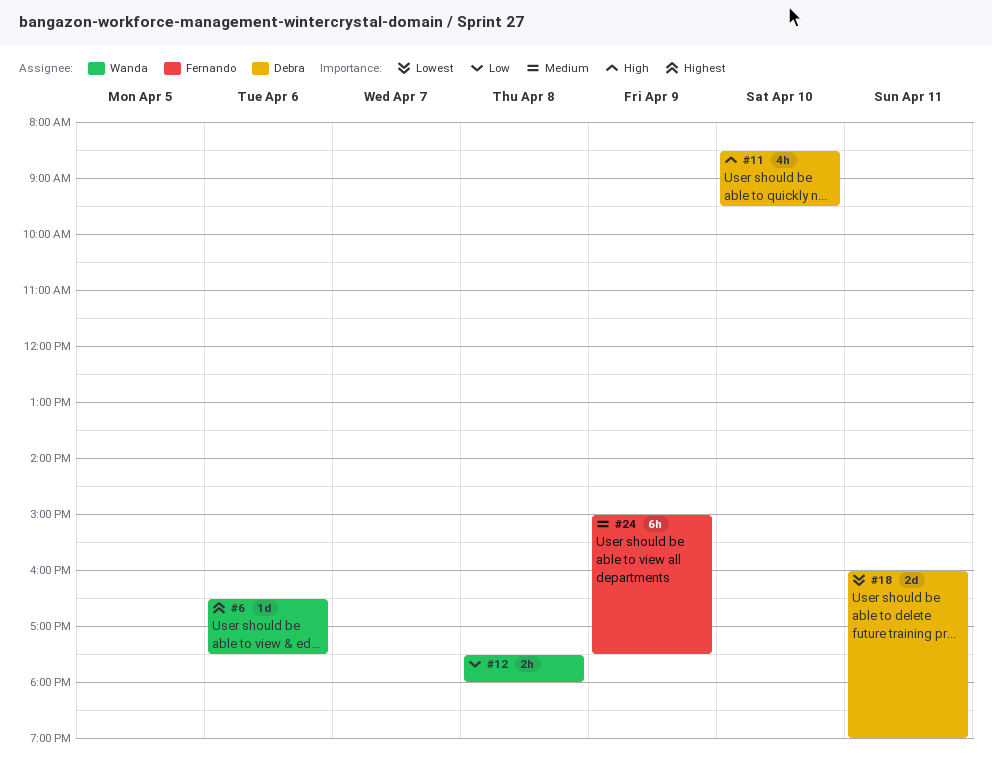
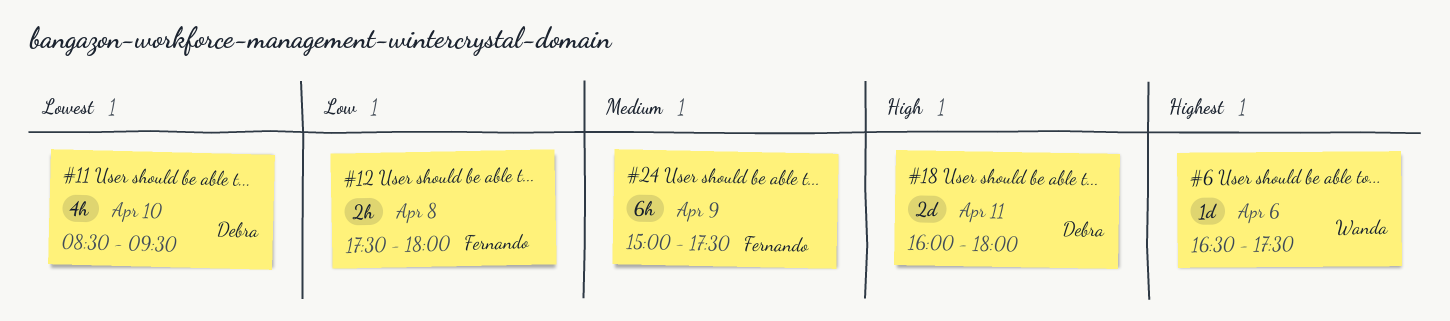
#11, priority: High -> Lowest
#12, owner: Wanda -> Fernando
#18, priority: Lowest -> High
#18, ends: 19:00 -> 18:00

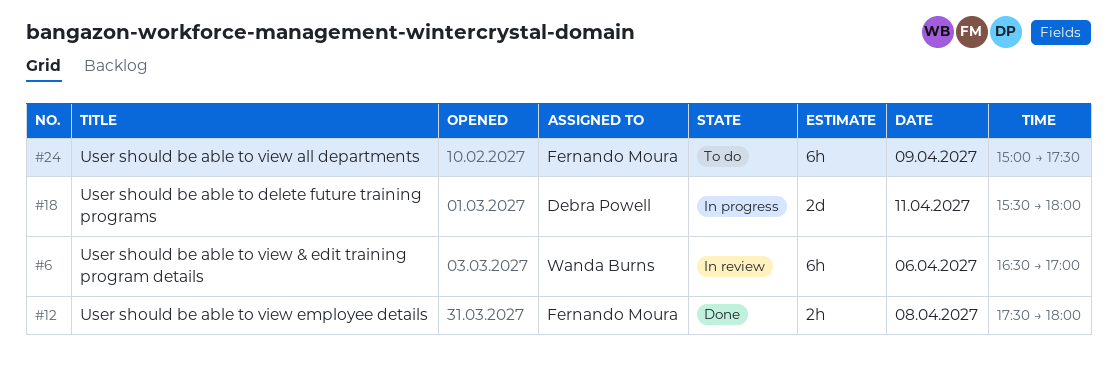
#6, estimate: 1d -> 6h
#6, ends: 17:30 -> 17:00
#11: present -> none
#18, begins: 16:00 -> 15:30

